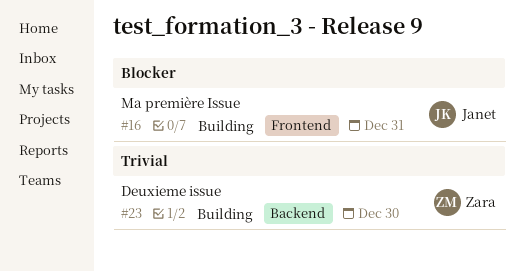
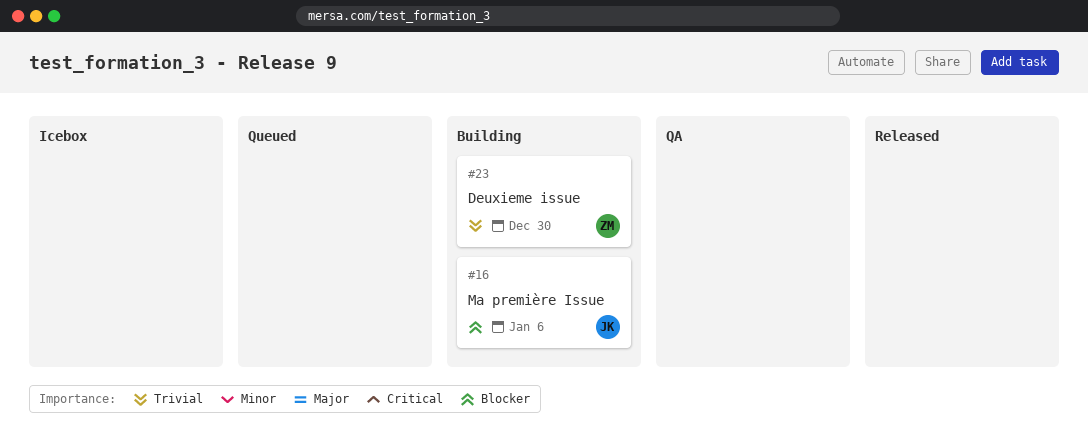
#16, due: Dec 31 -> Jan 6

